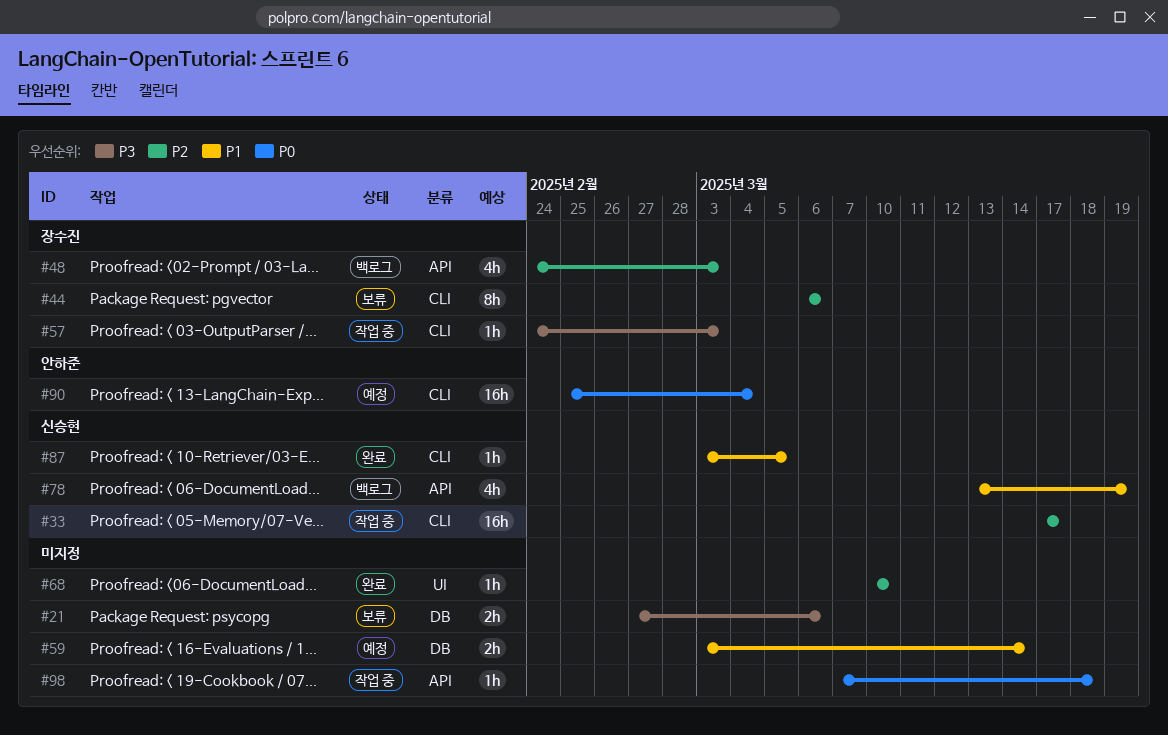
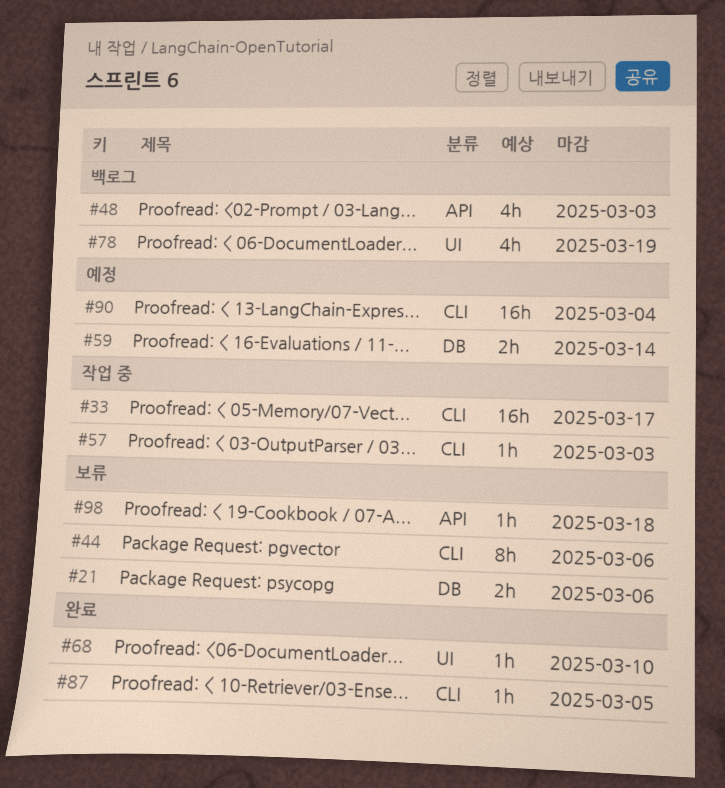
#78, label: API -> UI
#98, status: 작업 중 -> 보류

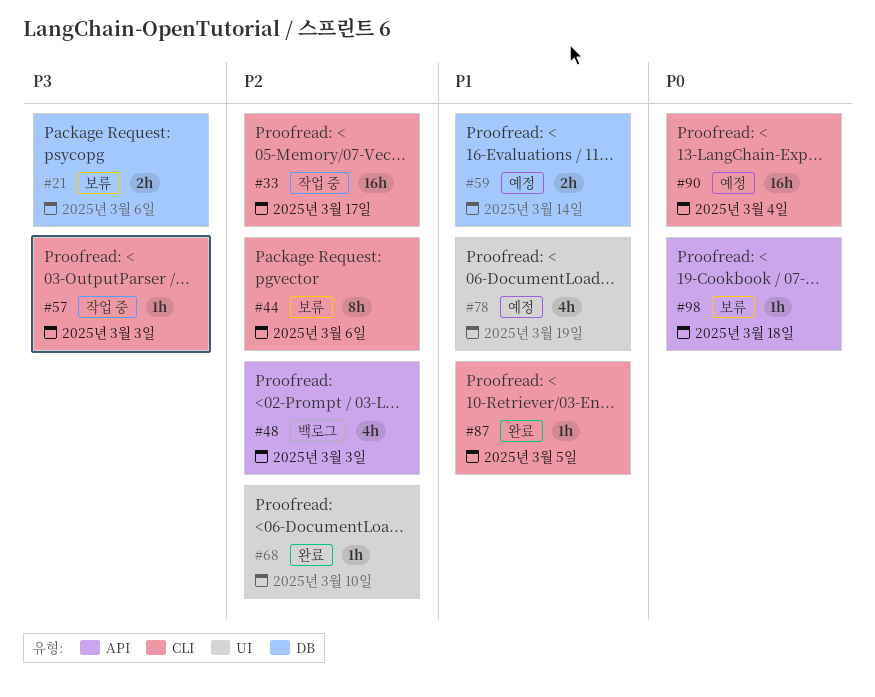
#78, status: 백로그 -> 예정

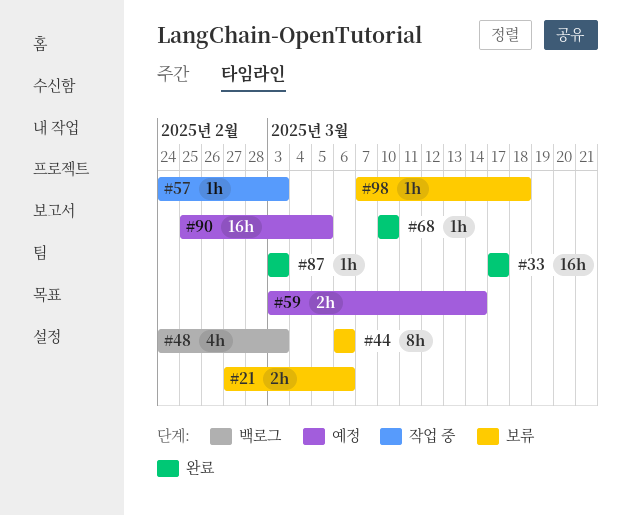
#33, status: 작업 중 -> 완료
#78: present -> none
#87, due: Mar 5 -> Mar 3
#90, due: Mar 4 -> Mar 5

